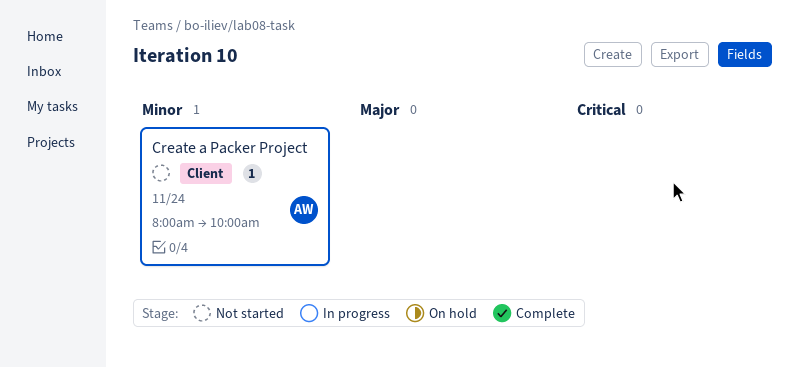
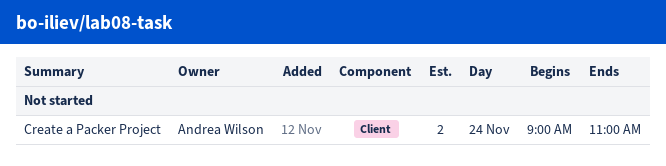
Create a Packer Project, estimate: 1 -> 2
Create a Packer Project, begins: 08:00 -> 09:00
Create a Packer Project, ends: 10:00 -> 11:00

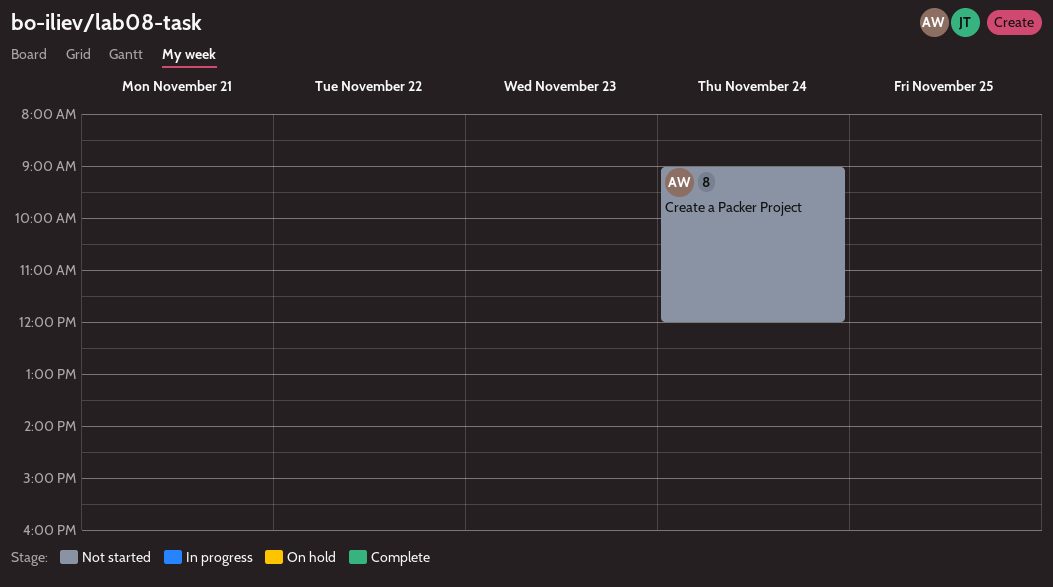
Create a Packer Project, estimate: 2 -> 8
Create a Packer Project, ends: 11:00 -> 12:00

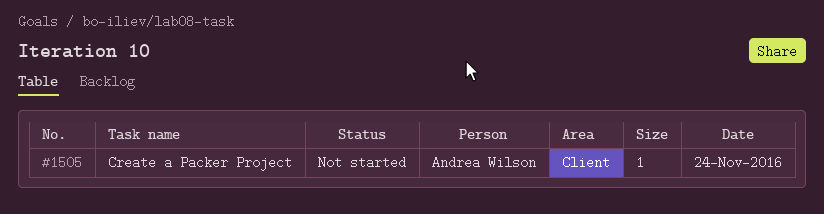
Create a Packer Project, estimate: 8 -> 1

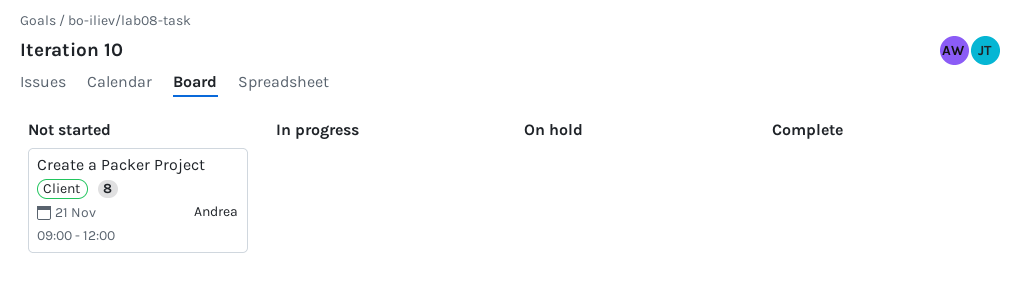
Create a Packer Project, estimate: 1 -> 8
Create a Packer Project, day: Nov 24 -> Nov 21

